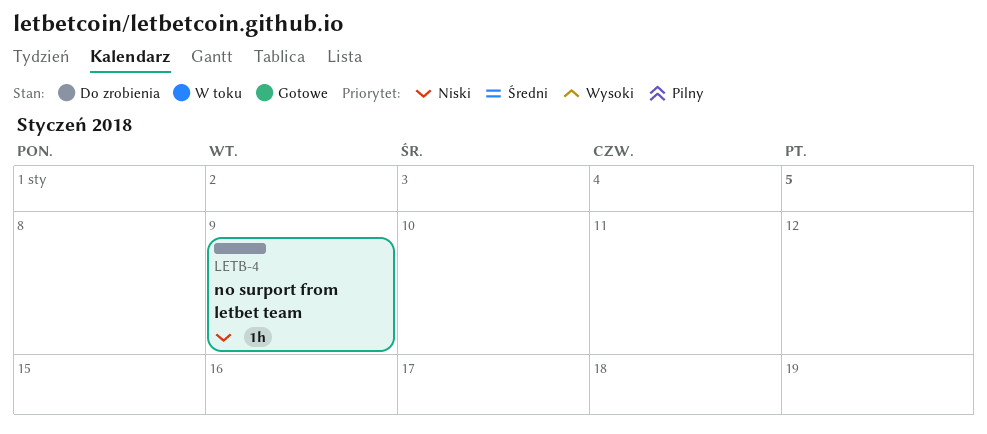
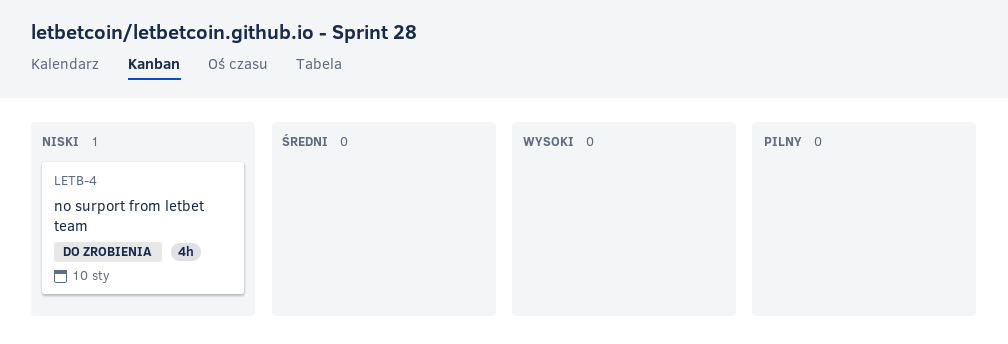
LETB-4, estimate: 1h -> 4h
LETB-4, due: Jan 9 -> Jan 10

